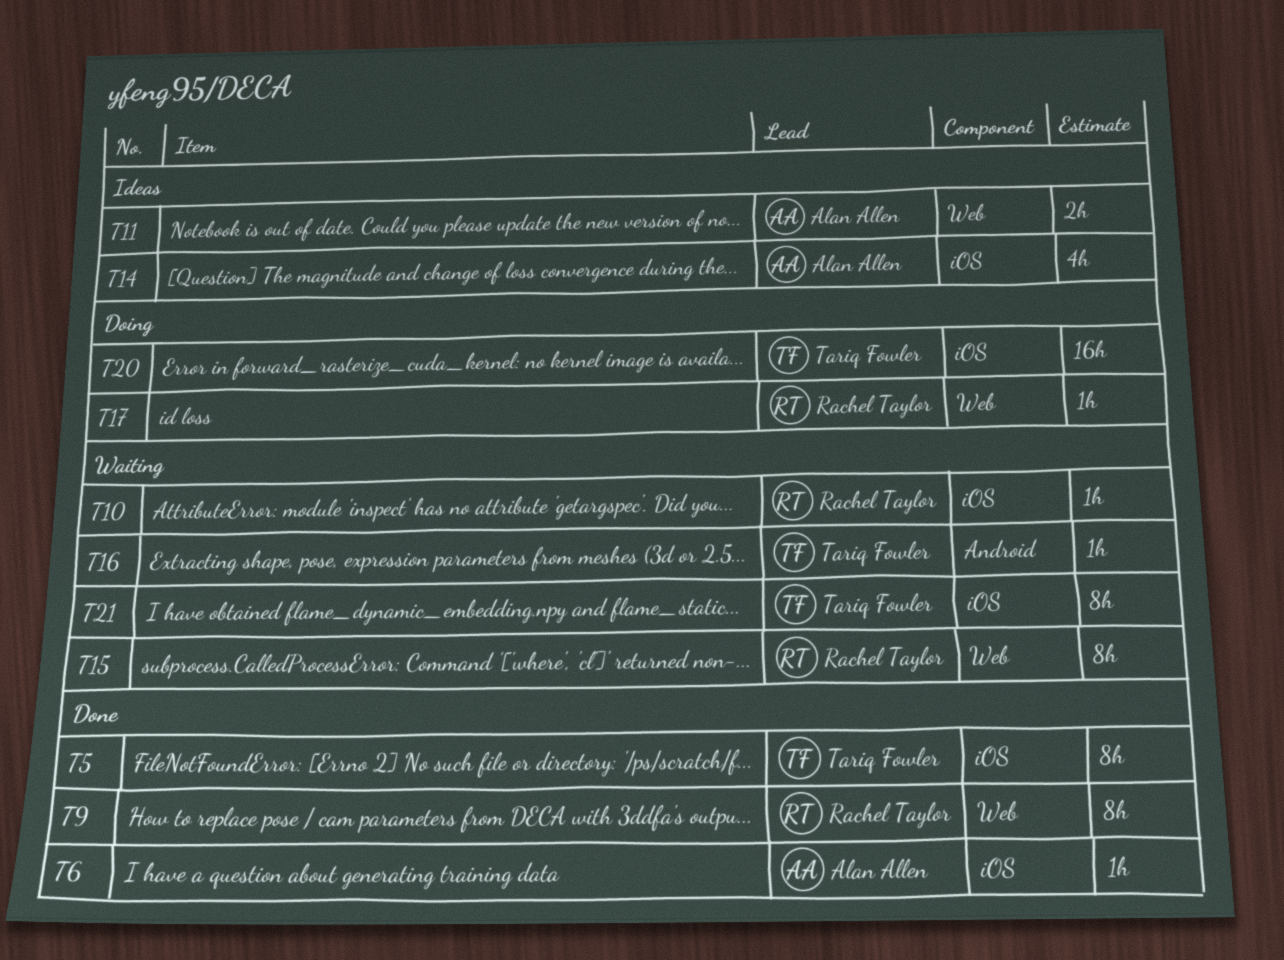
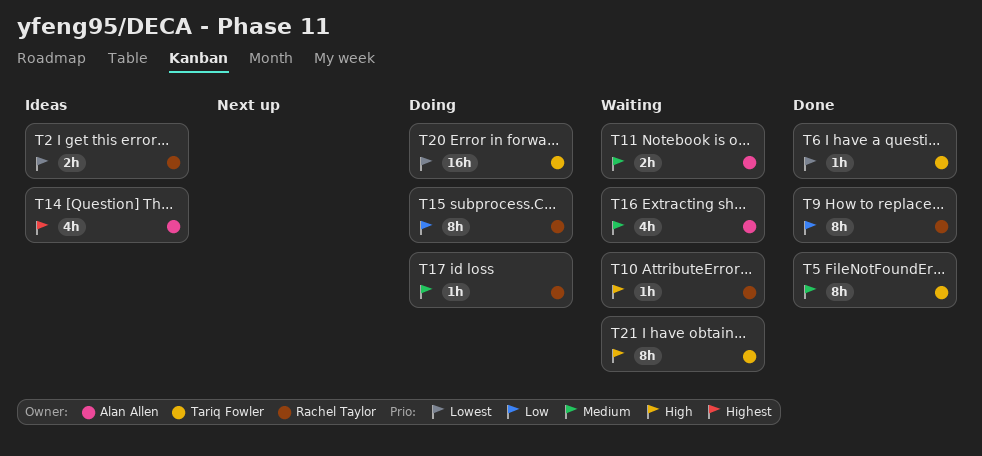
T2: none -> present
T6, owner: Alan Allen -> Tariq Fowler
T11, status: Ideas -> Waiting
T15, status: Waiting -> Doing
T16, owner: Tariq Fowler -> Alan Allen
T16, estimate: 1h -> 4h

